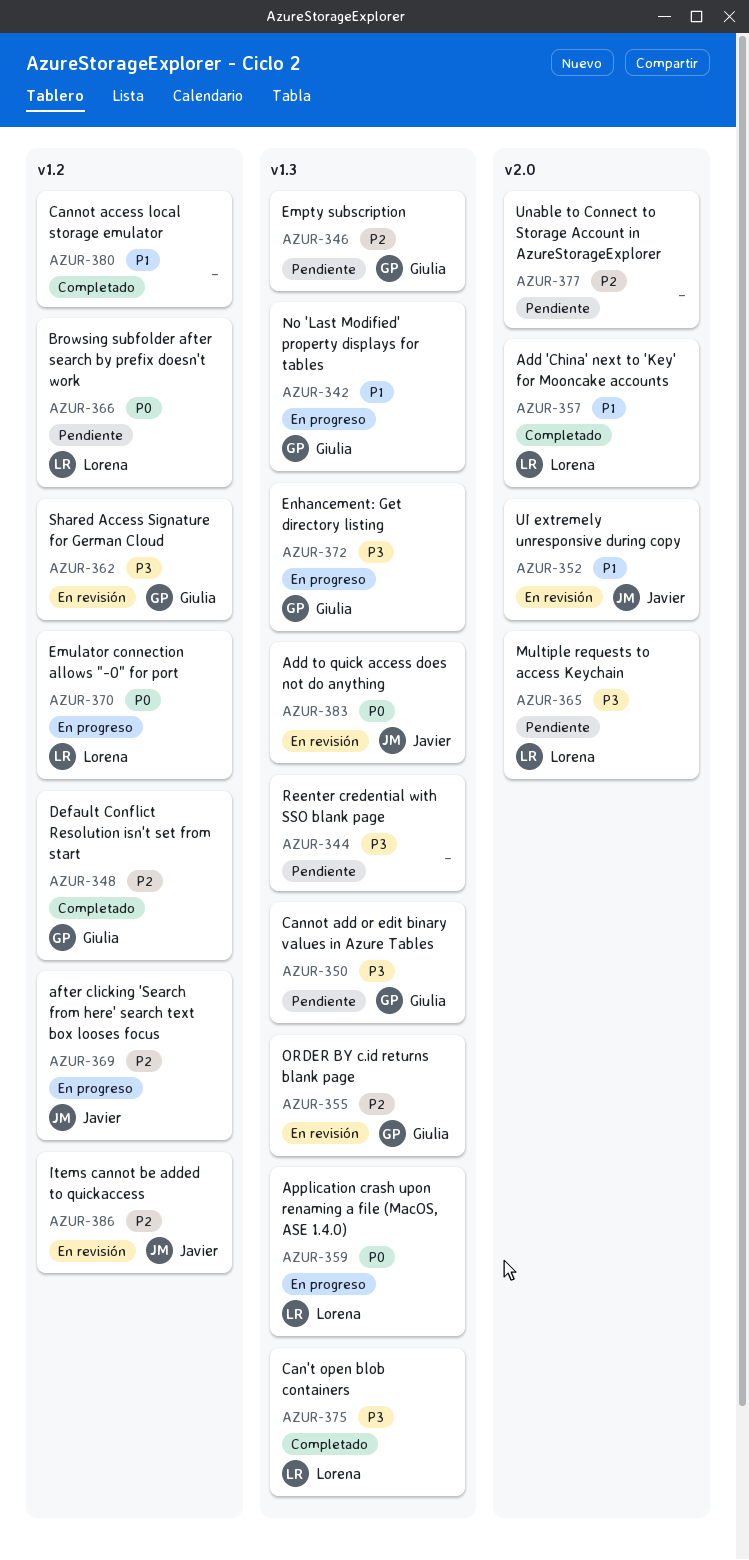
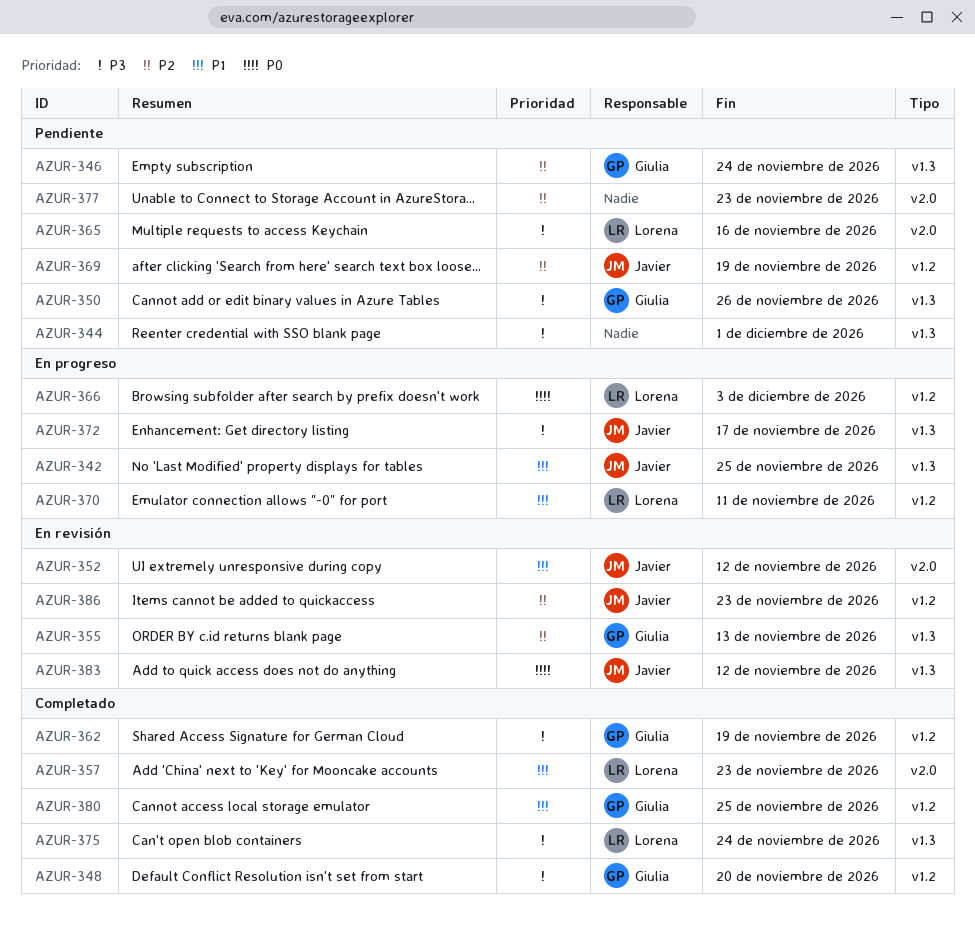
AZUR-342, owner: Giulia -> Javier
AZUR-348, priority: P2 -> P3
AZUR-359: present -> none
AZUR-362, status: En revisión -> Completado
AZUR-366, status: Pendiente -> En progreso
AZUR-369, status: En progreso -> Pendiente
AZUR-370, priority: P0 -> P1
AZUR-372, owner: Giulia -> Javier
AZUR-380, owner: none -> Giulia

